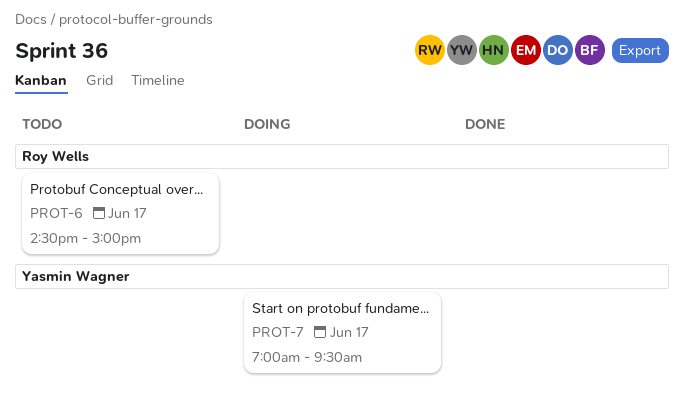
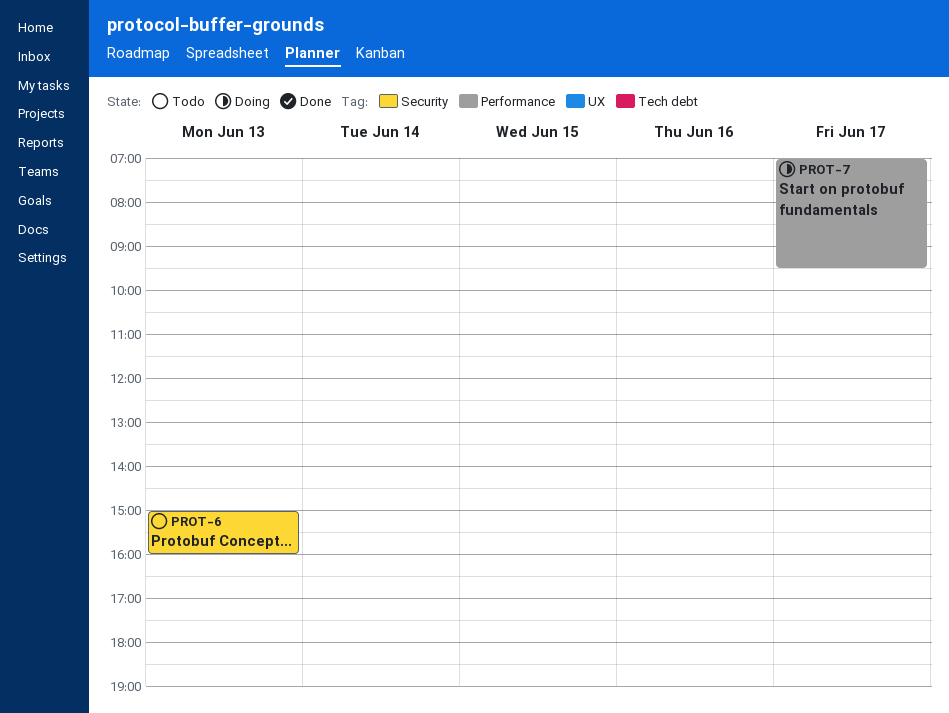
PROT-6, day: Jun 17 -> Jun 13
PROT-6, begins: 14:30 -> 15:00
PROT-6, ends: 15:00 -> 16:00

